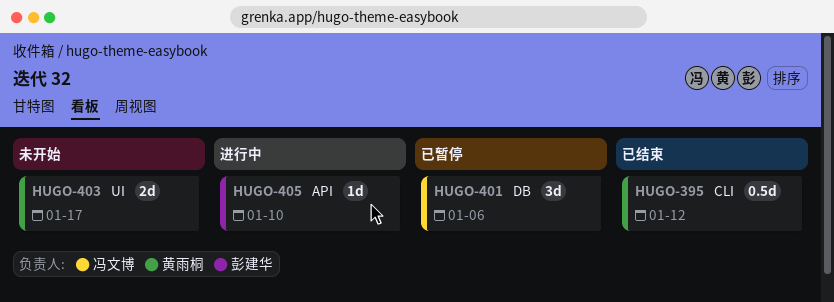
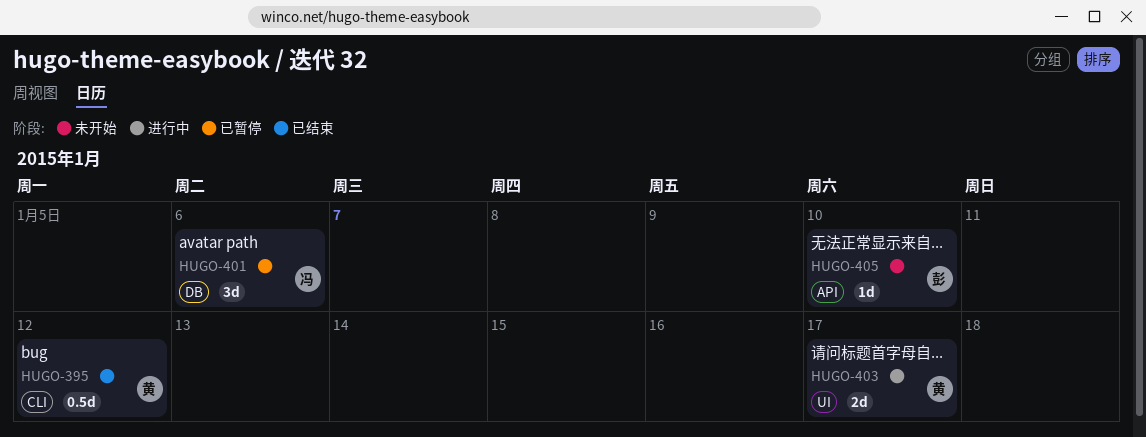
HUGO-403, status: 未开始 -> 进行中
HUGO-405, status: 进行中 -> 未开始

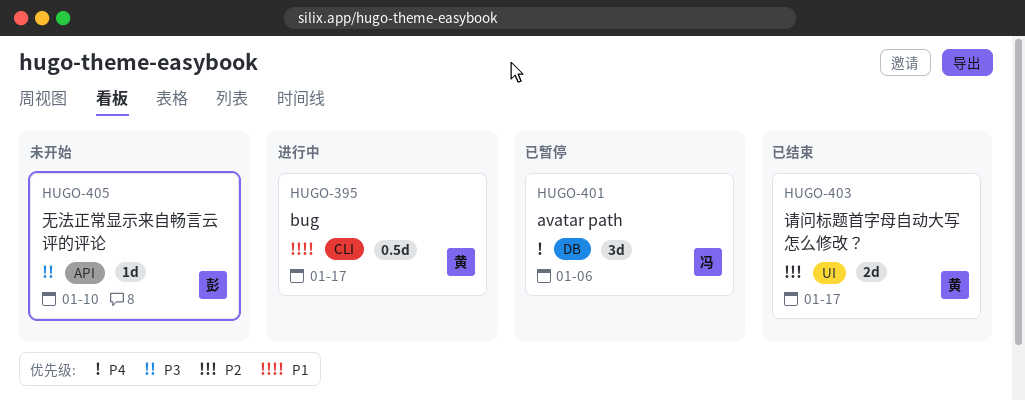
HUGO-395, status: 已结束 -> 进行中
HUGO-395, due: Jan 12 -> Jan 17
HUGO-403, status: 进行中 -> 已结束

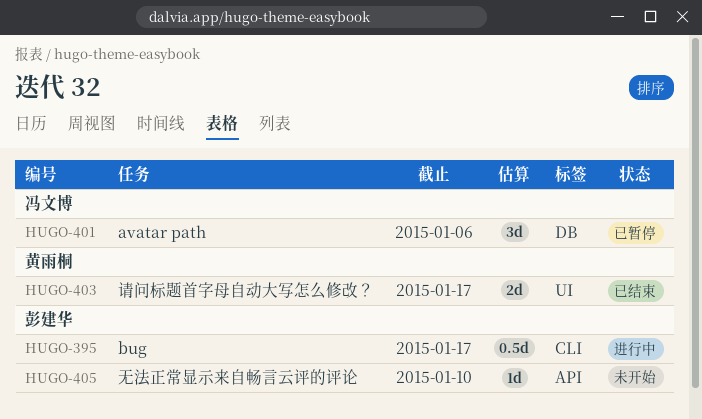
HUGO-395, owner: 黄雨桐 -> 彭建华

